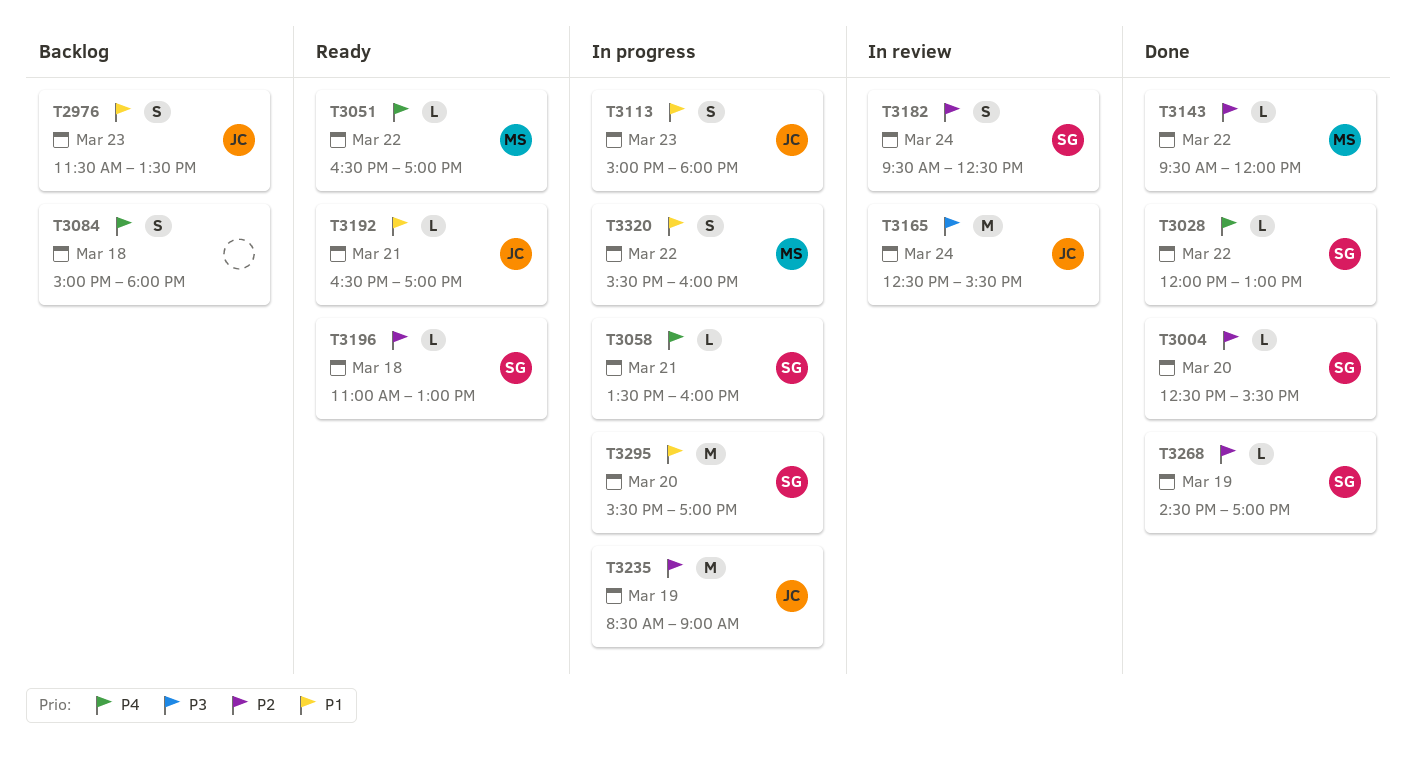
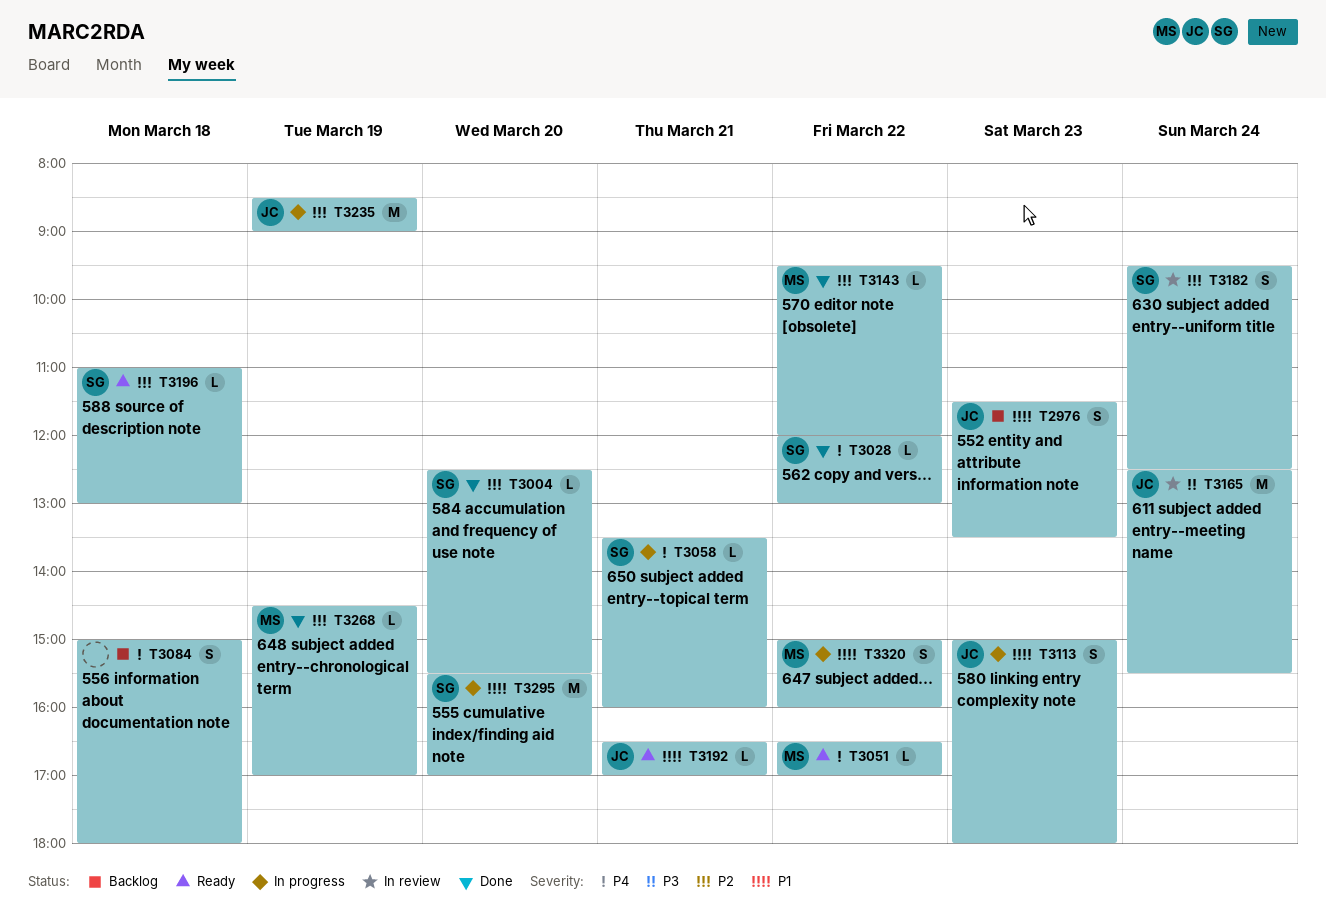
T3268, owner: SG -> MS
T3320, begins: 15:30 -> 15:00

